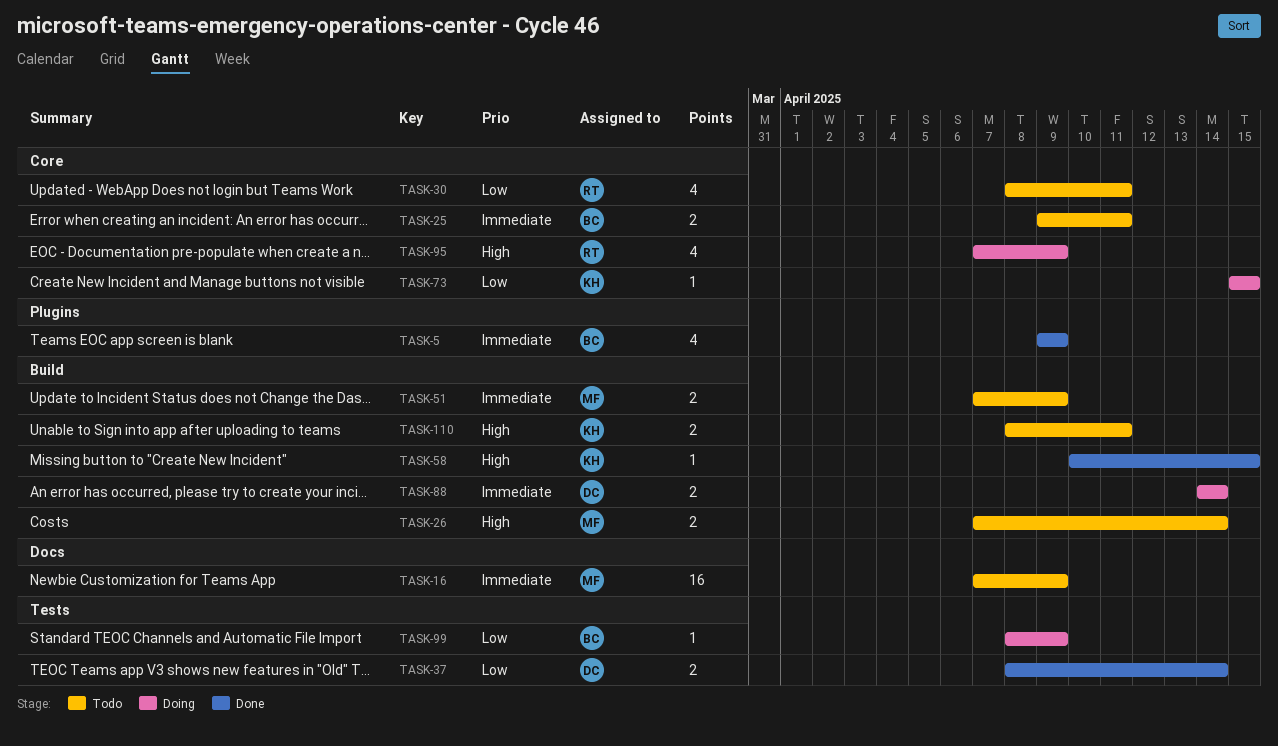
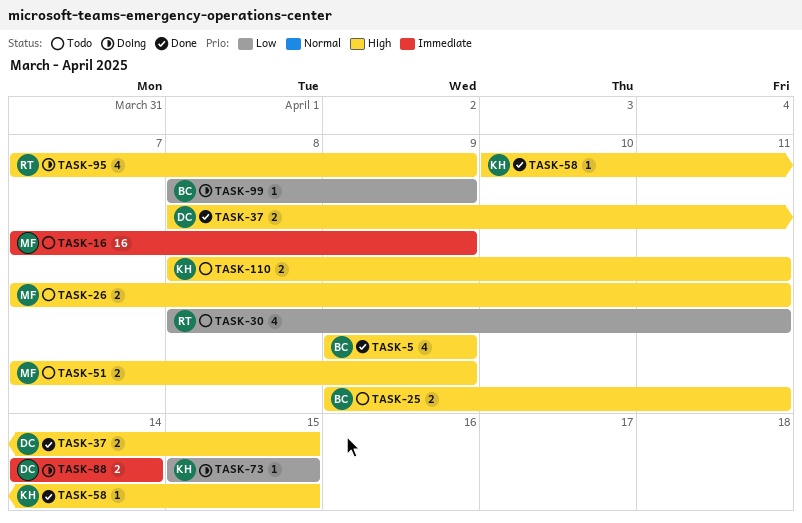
TASK-5, priority: Immediate -> High
TASK-25, priority: Immediate -> High
TASK-26, due: Apr 14 -> Apr 11
TASK-37, priority: Low -> High
TASK-37, due: Apr 14 -> Apr 15
TASK-51, priority: Immediate -> High

